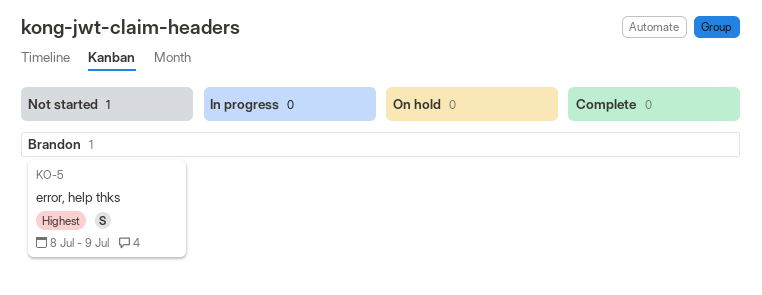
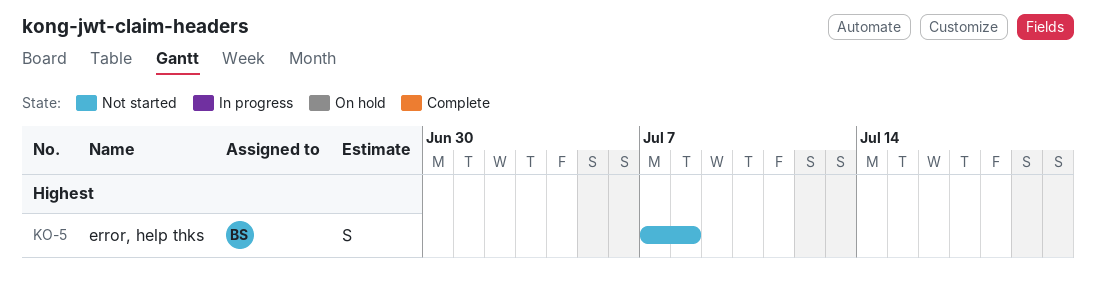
KO-5, start: Jul 8 -> Jul 7
KO-5, due: Jul 9 -> Jul 8

